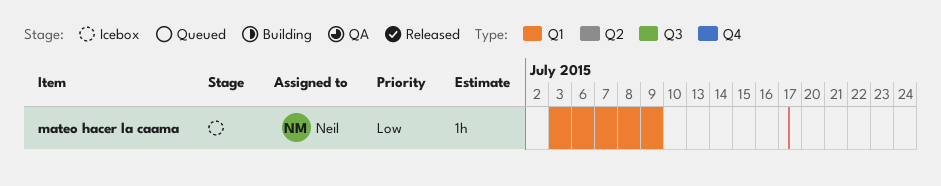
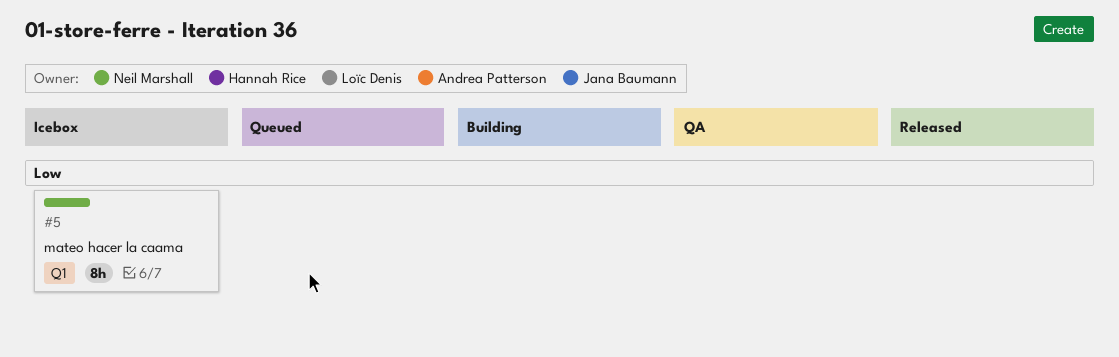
mateo hacer la caama, estimate: 1h -> 8h

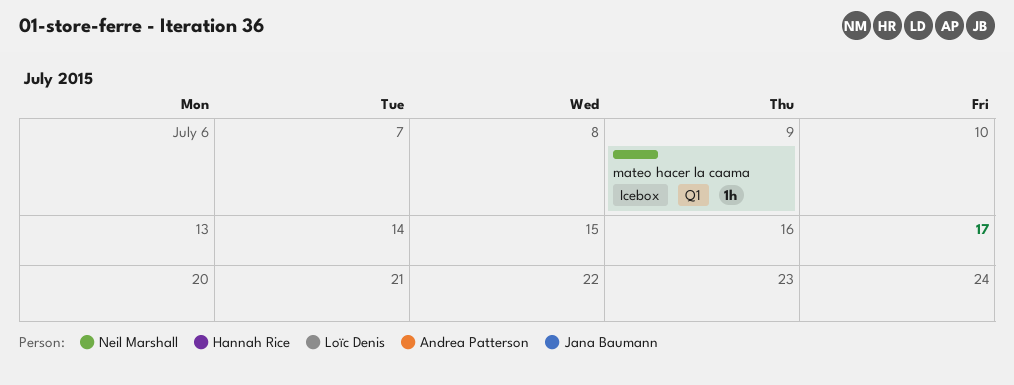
mateo hacer la caama, estimate: 8h -> 1h

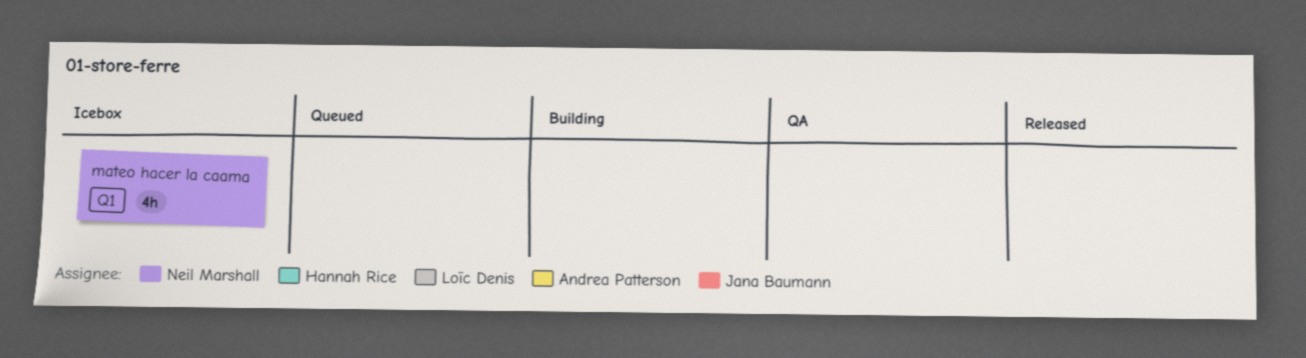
mateo hacer la caama, estimate: 1h -> 4h

